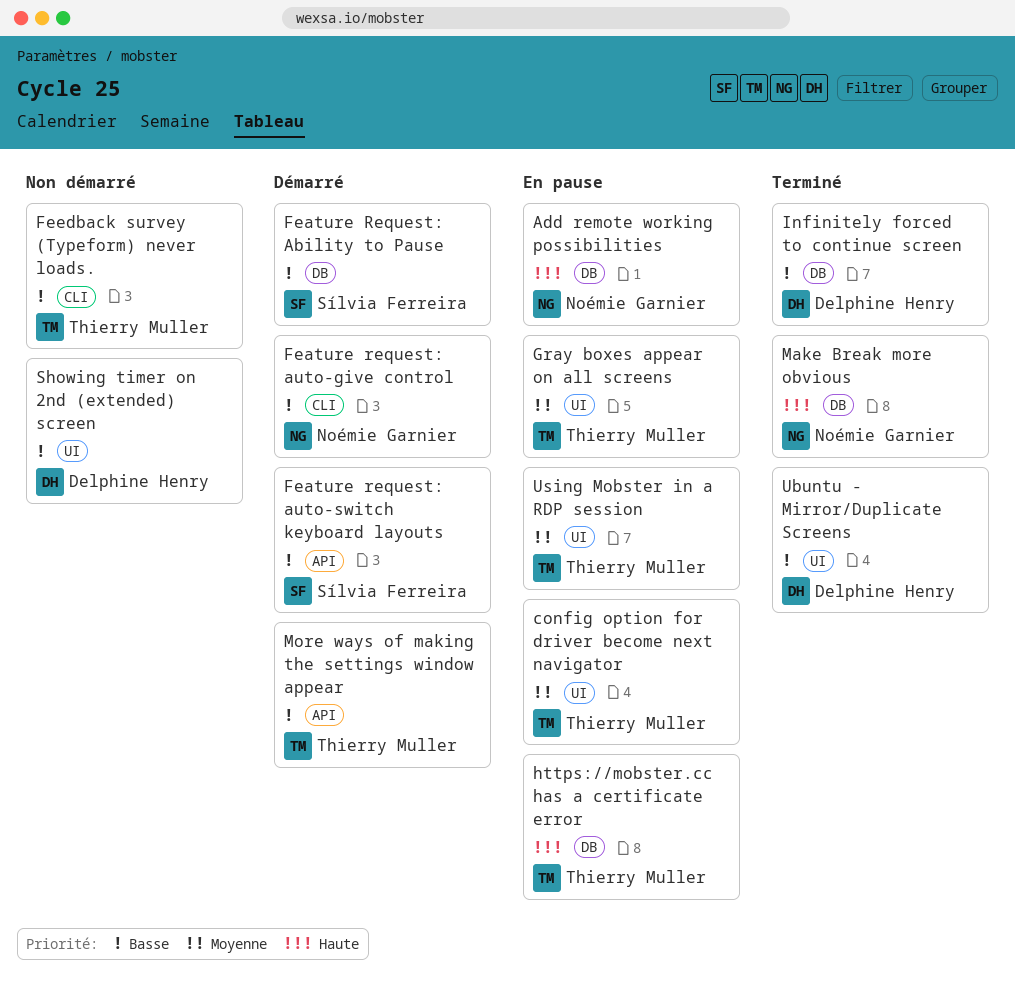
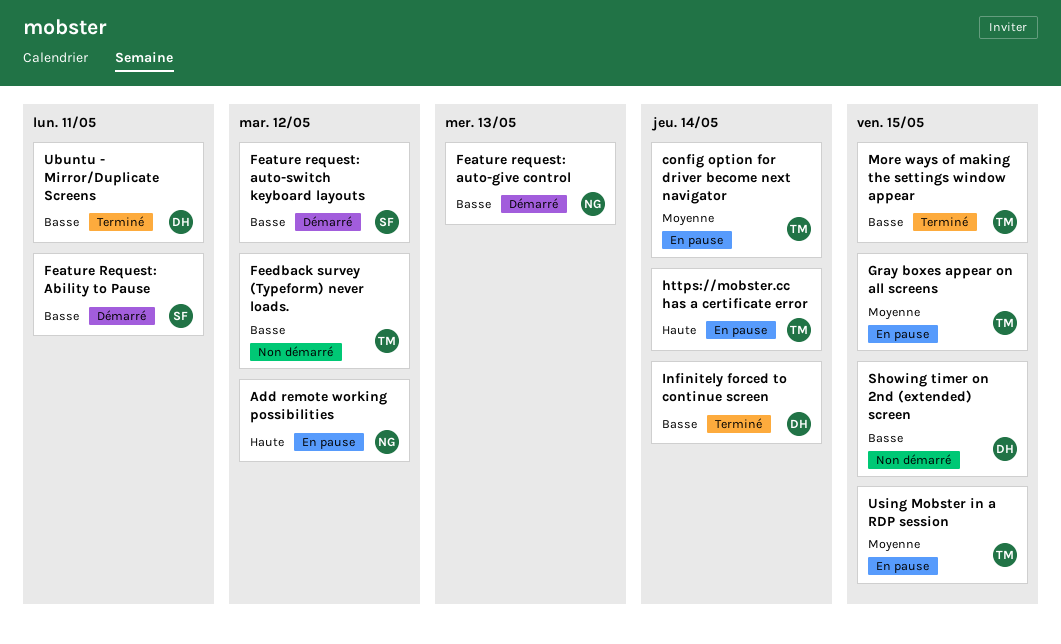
Make Break more obvious: present -> none
More ways of making the settings window appear, status: Démarré -> Terminé

